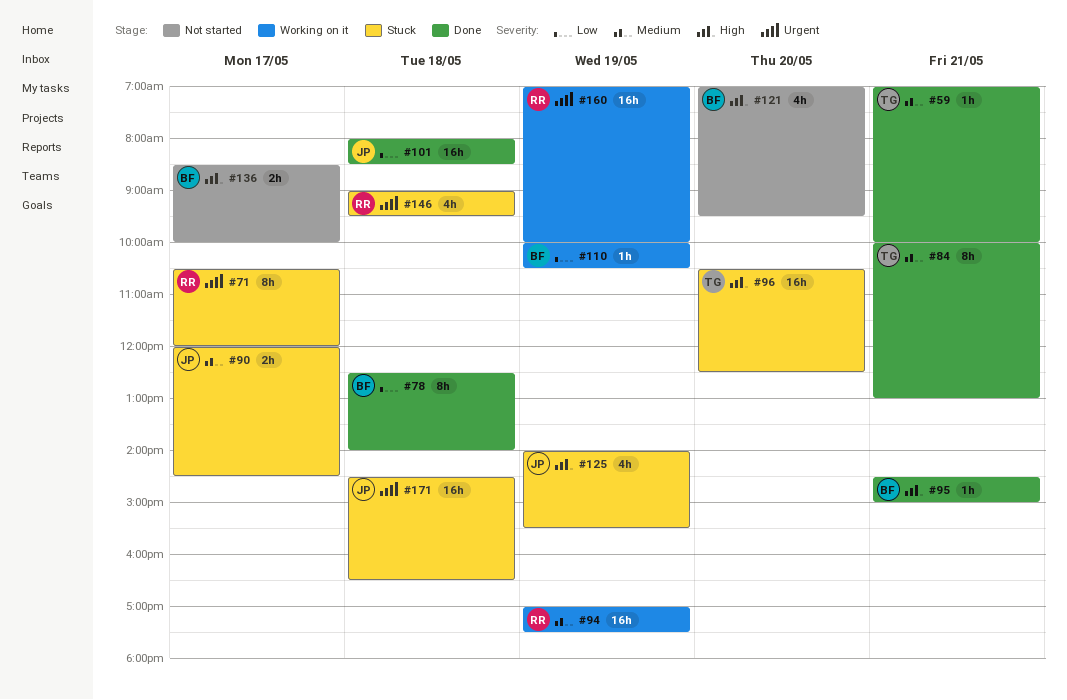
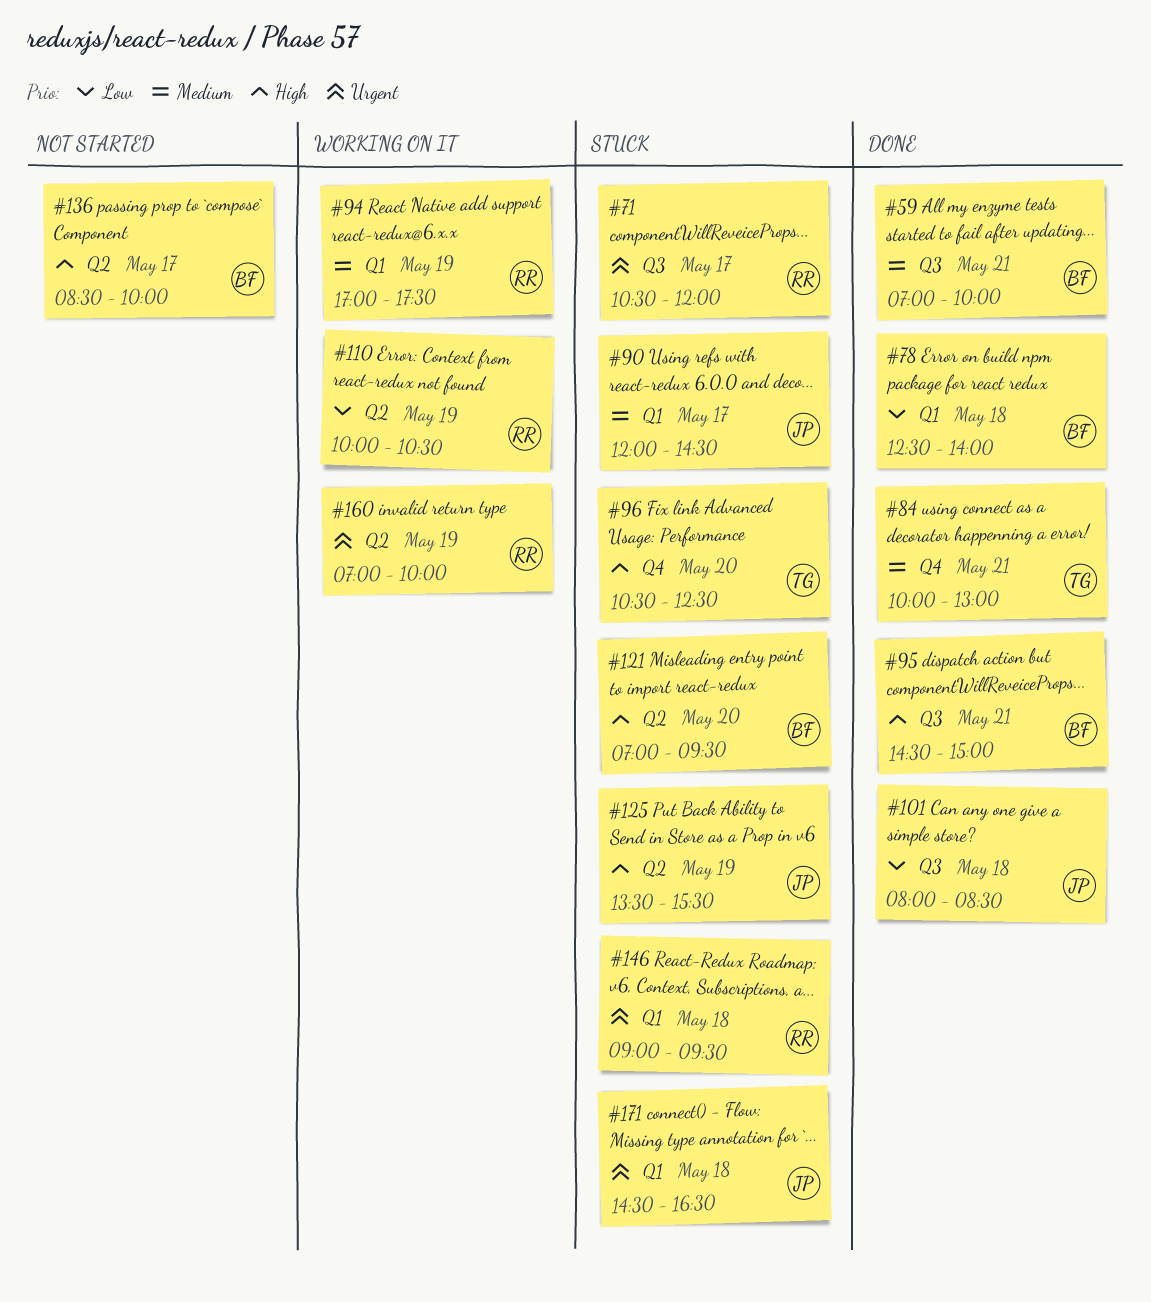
#59, owner: TG -> BF
#110, owner: BF -> RR
#121, status: Not started -> Stuck
#125, begins: 14:00 -> 13:30

